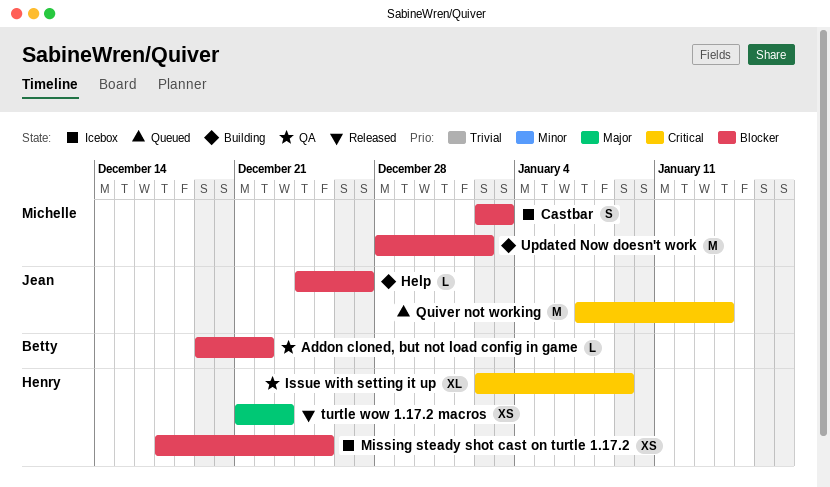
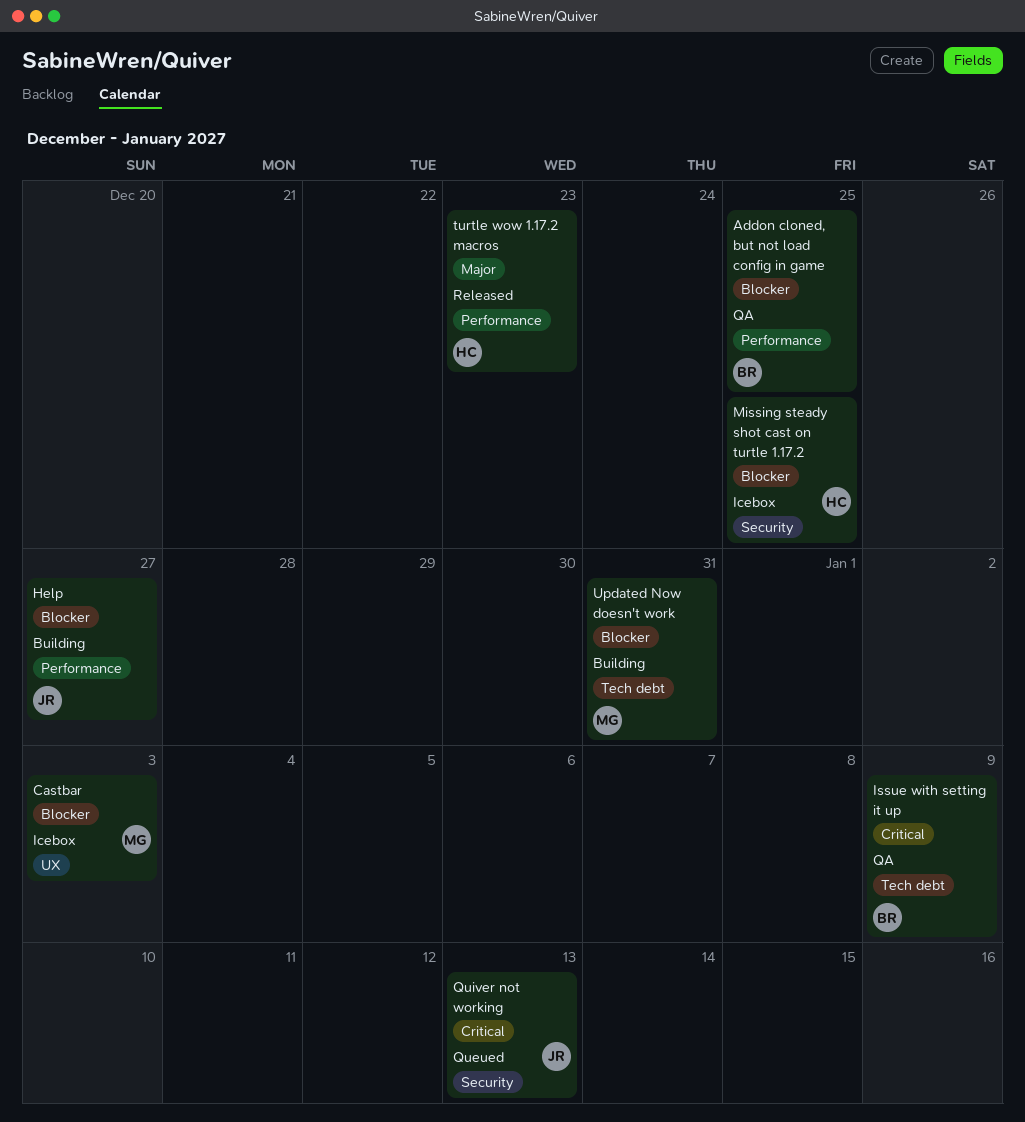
Addon cloned, but not load config in game, due: Dec 22 -> Dec 25
Issue with setting it up, owner: Henry -> Betty
Quiver not working, due: Jan 14 -> Jan 13
Updated Now doesn't work, due: Jan 2 -> Dec 31

